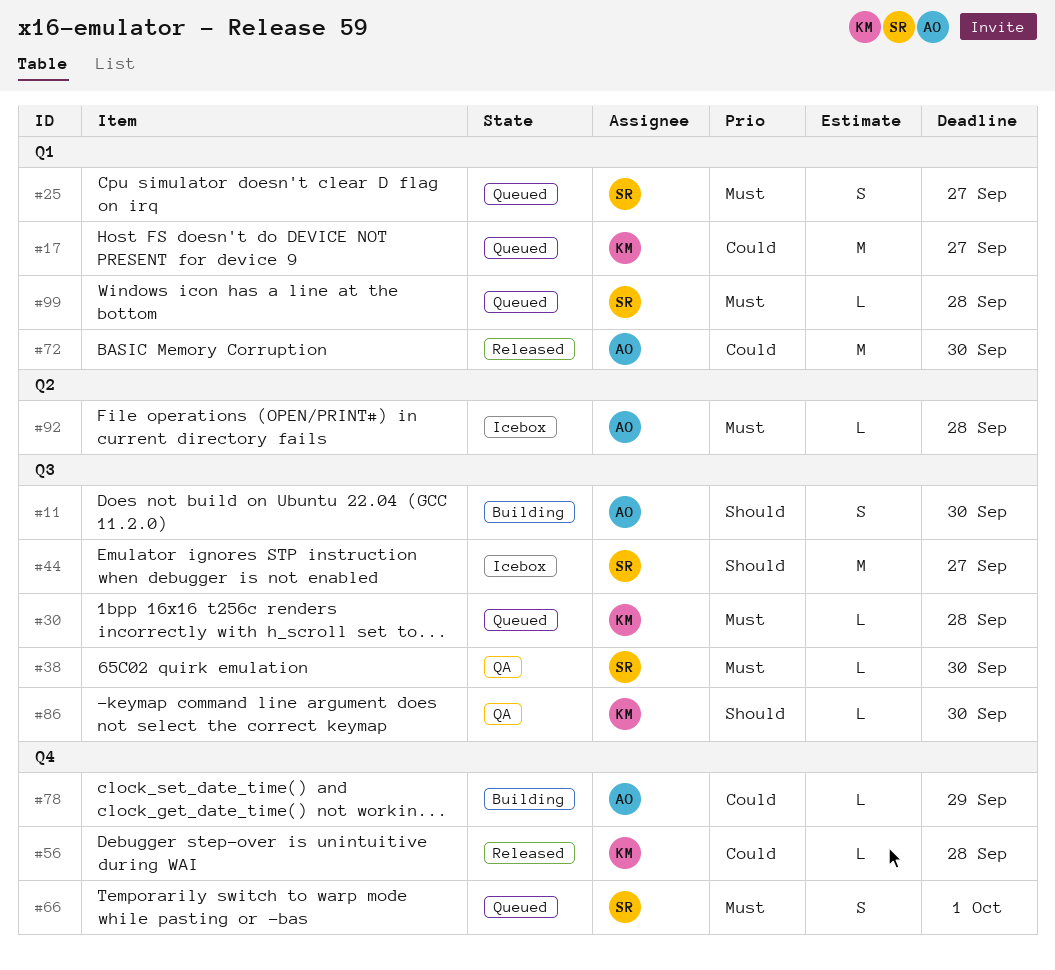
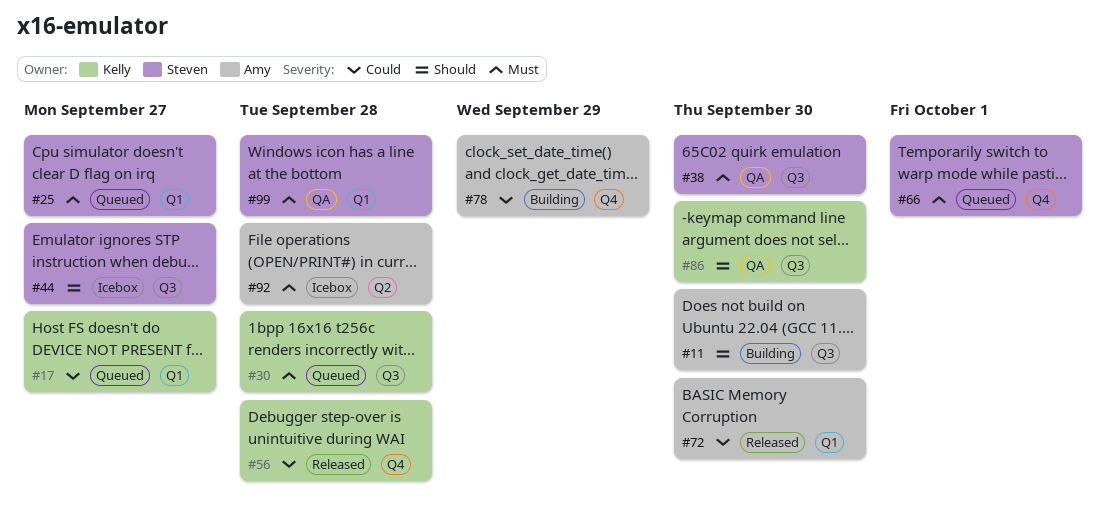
#99, status: Queued -> QA

